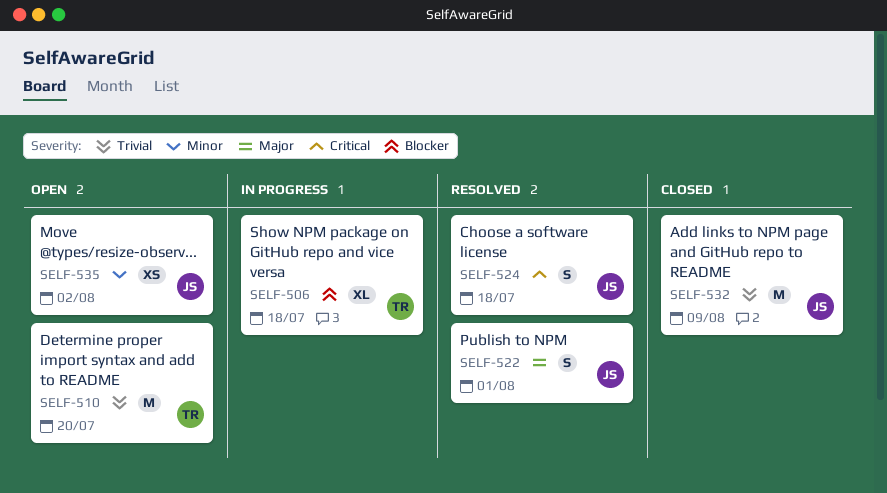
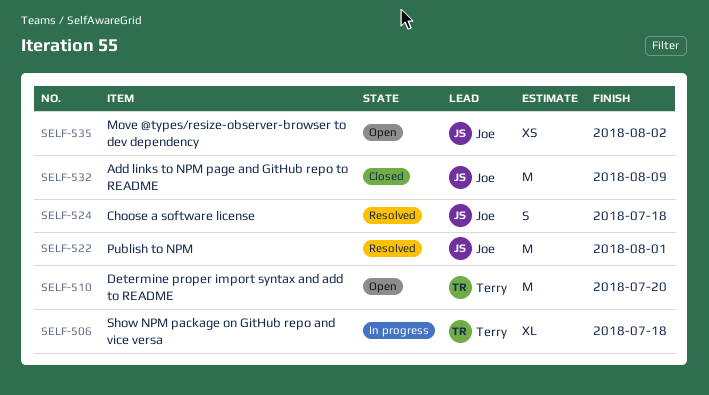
SELF-522, estimate: S -> M

